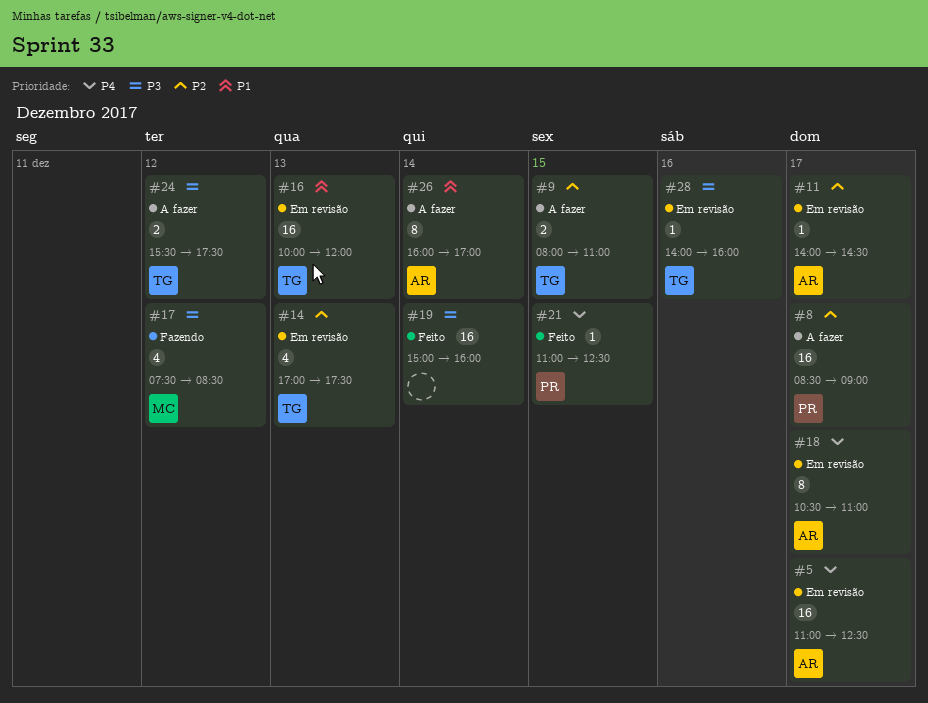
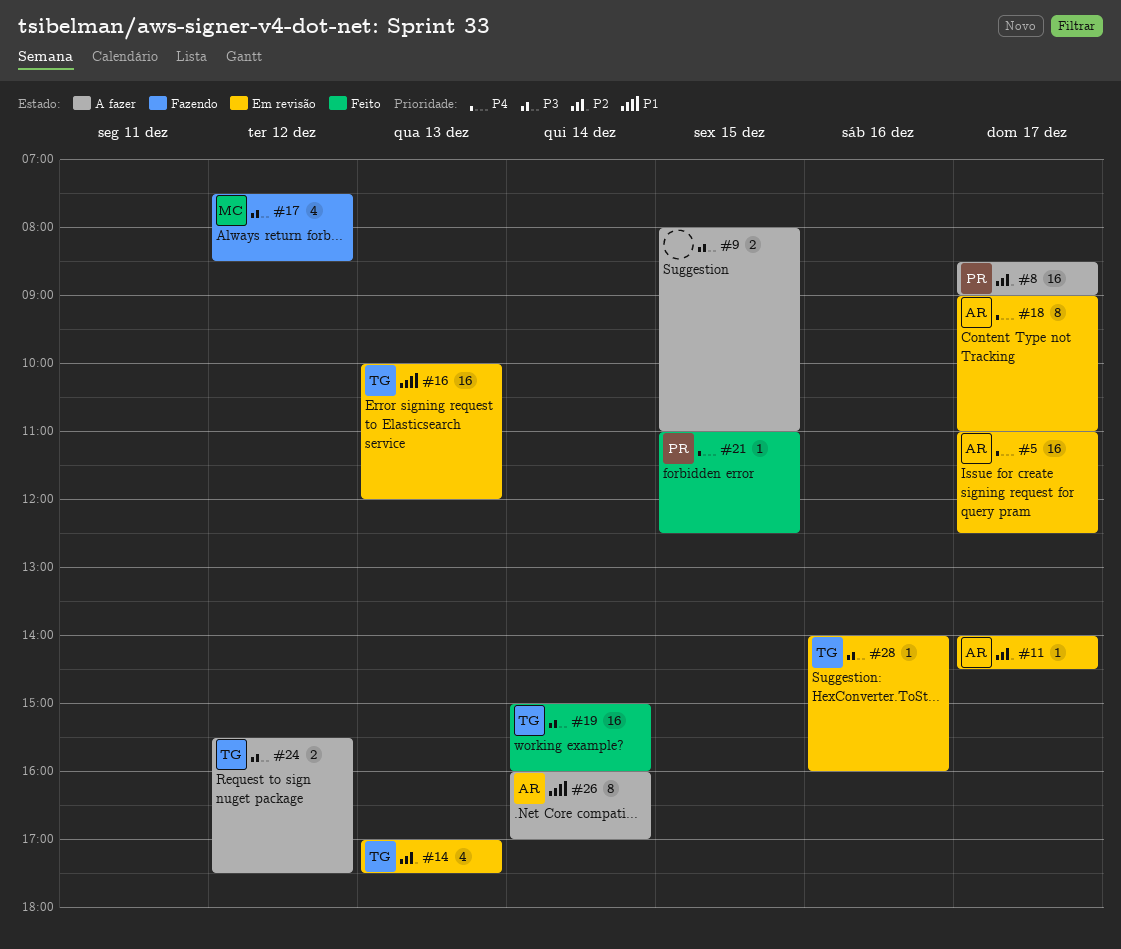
#9, owner: TG -> none
#9, priority: P2 -> P3
#18, begins: 10:30 -> 09:00
#19, owner: none -> TG

